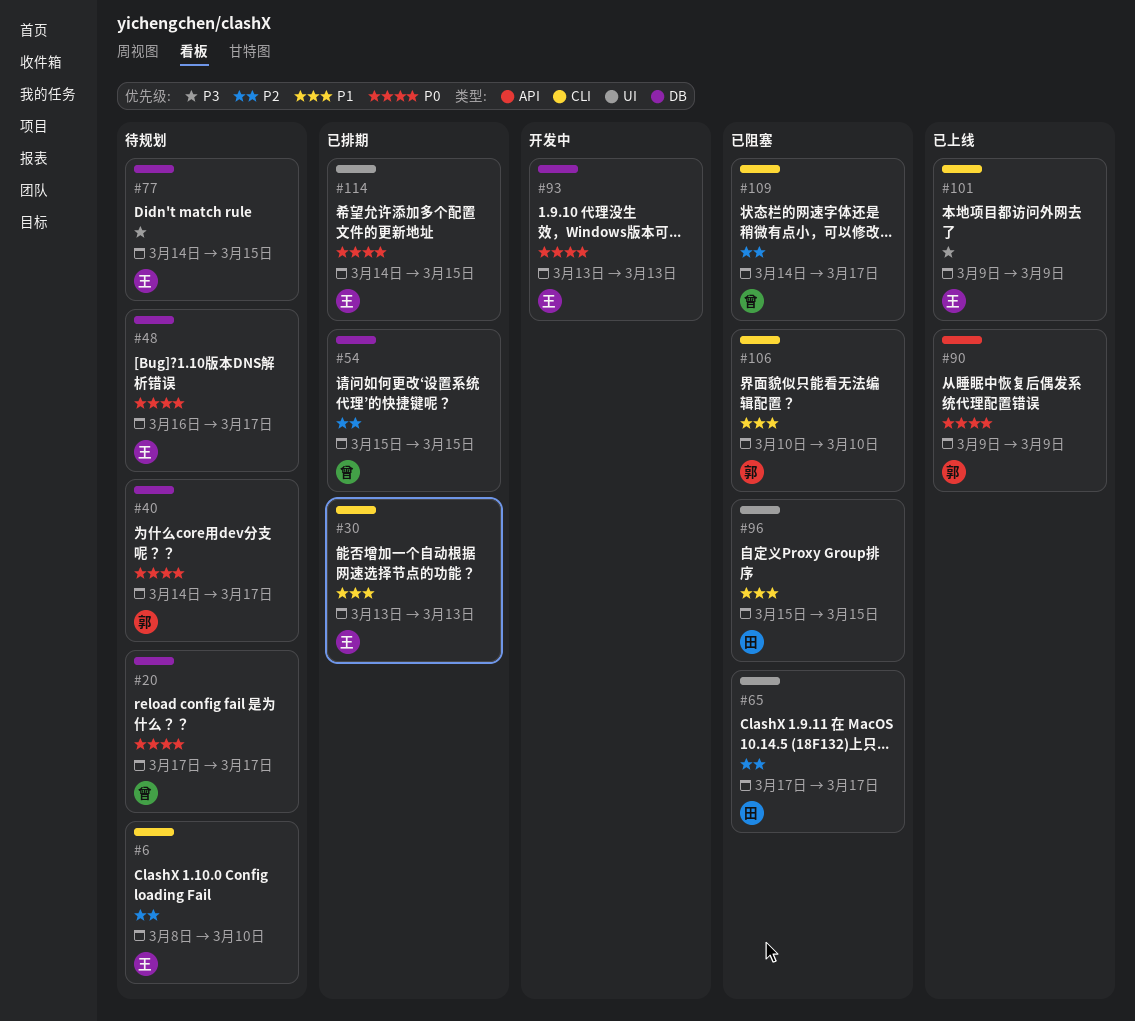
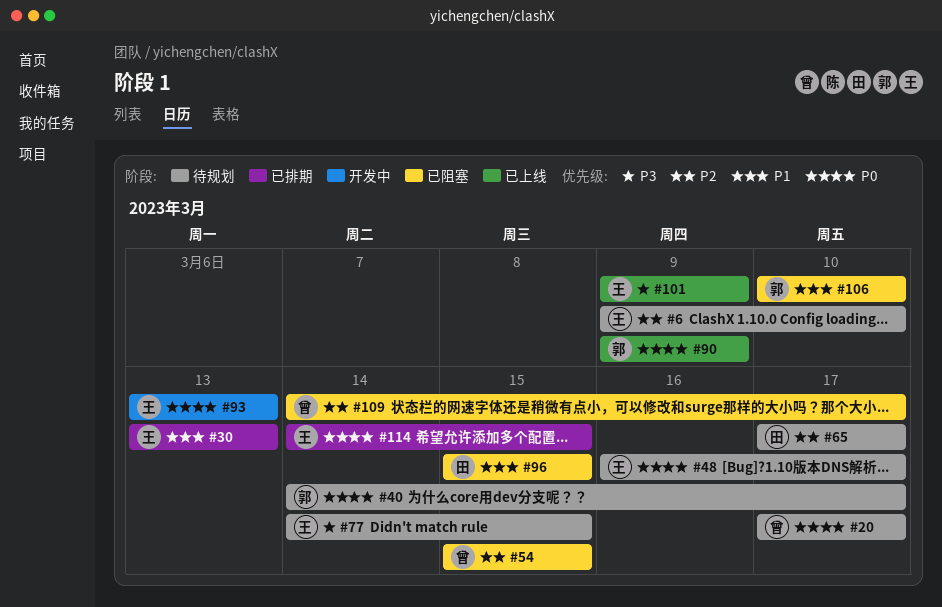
#6, start: Mar 8 -> Mar 9
#54, status: 已排期 -> 已阻塞
#65, status: 已阻塞 -> 待规划

